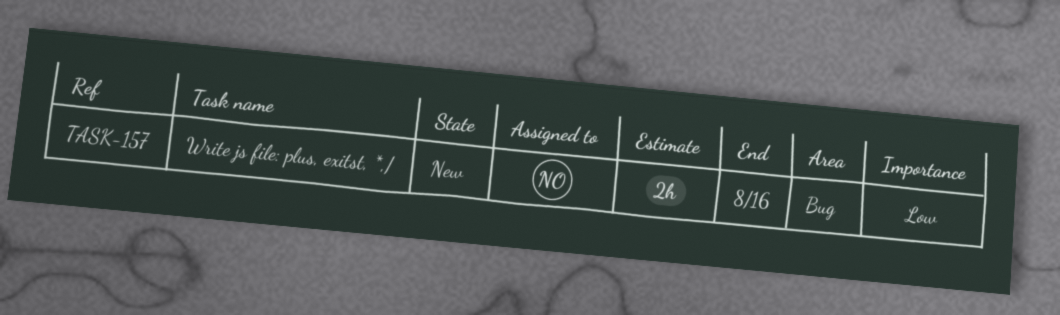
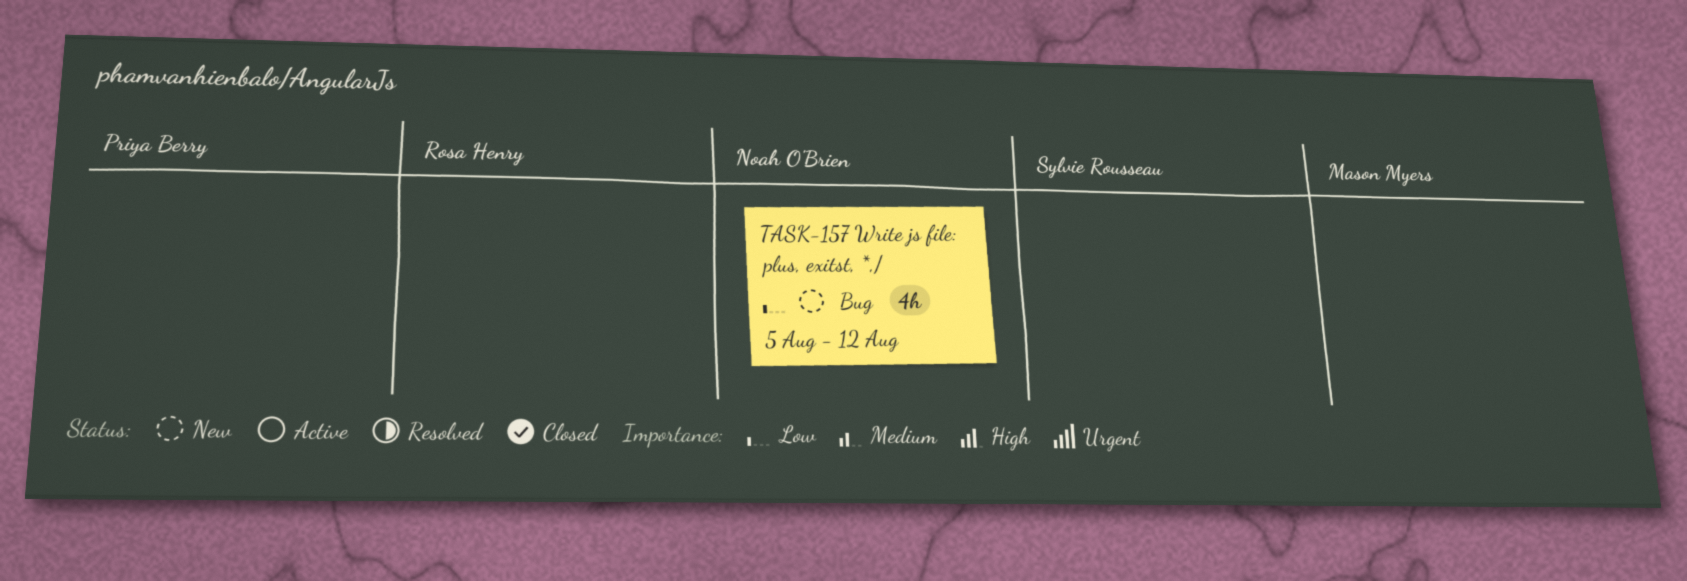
TASK-157, estimate: 2h -> 4h
TASK-157, due: Aug 16 -> Aug 12

